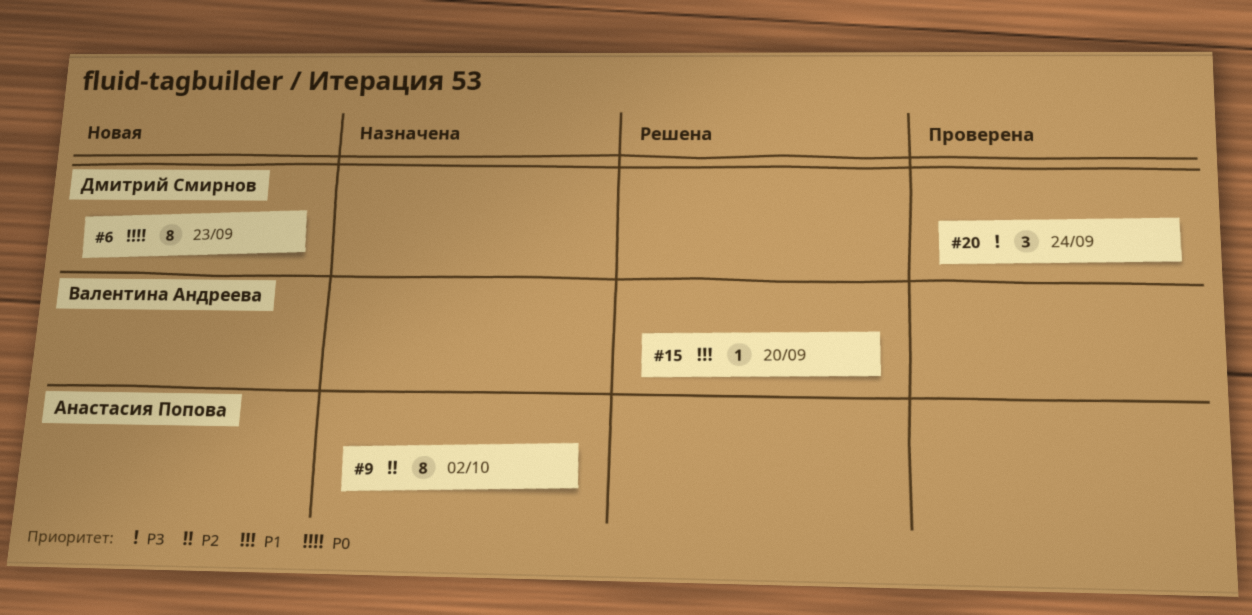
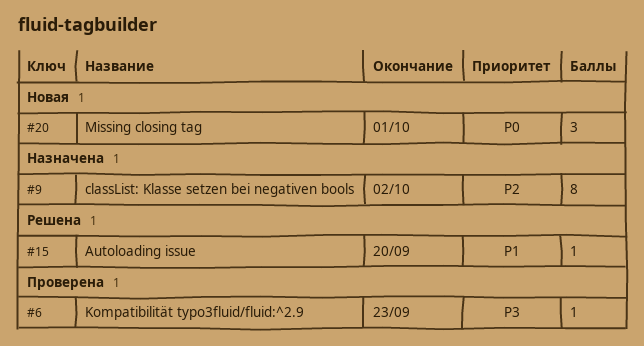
#6, status: Новая -> Проверена
#6, priority: P0 -> P3
#6, estimate: 8 -> 1
#20, status: Проверена -> Новая
#20, priority: P3 -> P0
#20, due: Sep 24 -> Oct 1

